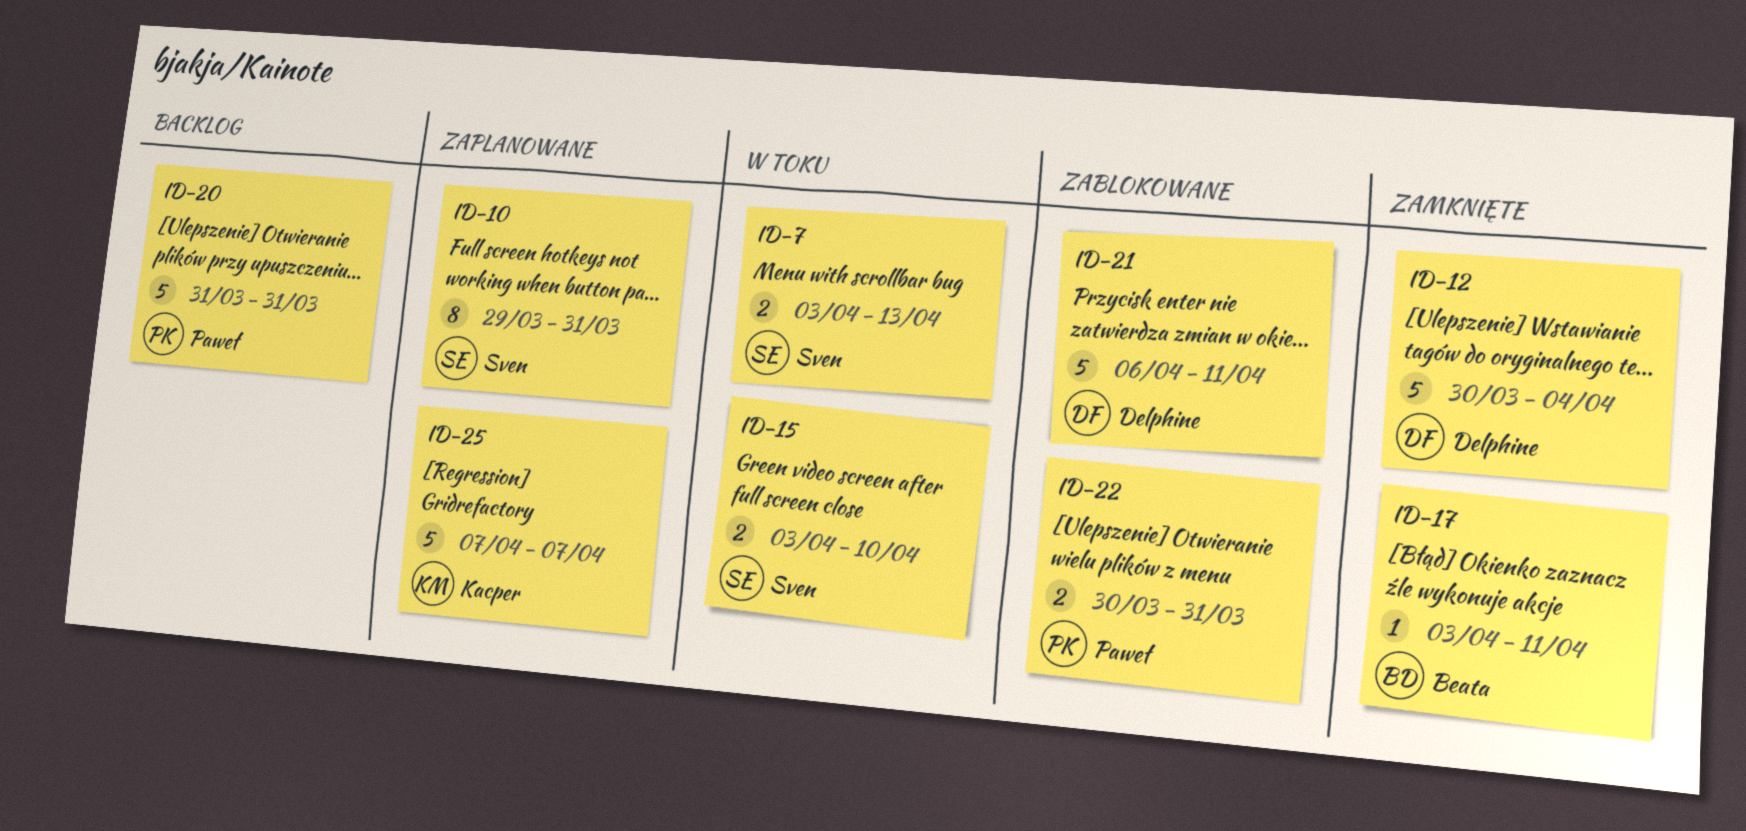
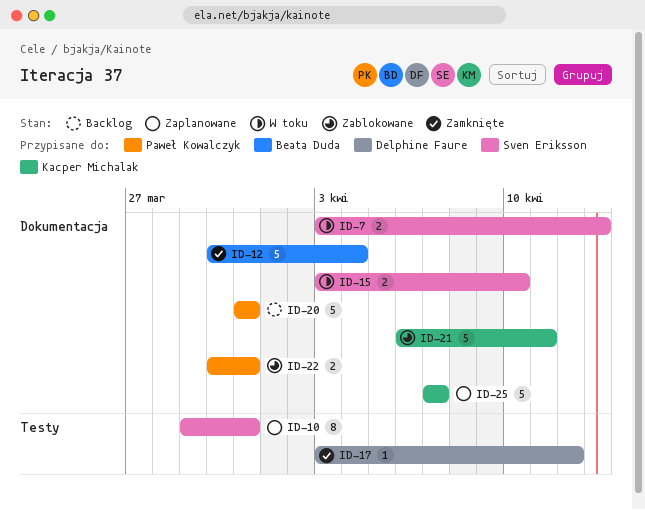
ID-12, owner: Delphine Faure -> Beata Duda
ID-17, owner: Beata Duda -> Delphine Faure
ID-17, due: Apr 11 -> Apr 12
ID-21, owner: Delphine Faure -> Kacper Michalak

